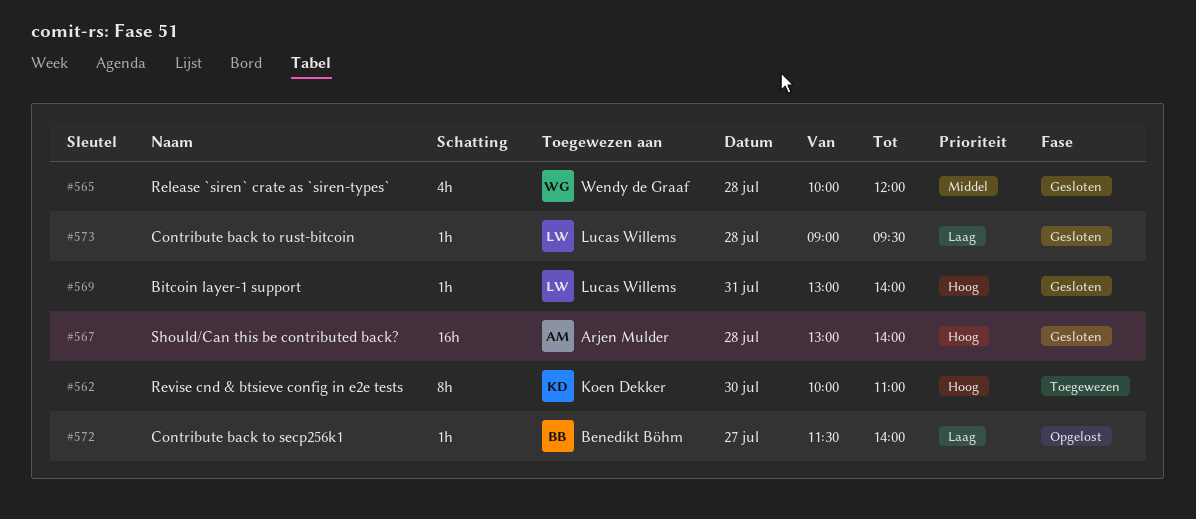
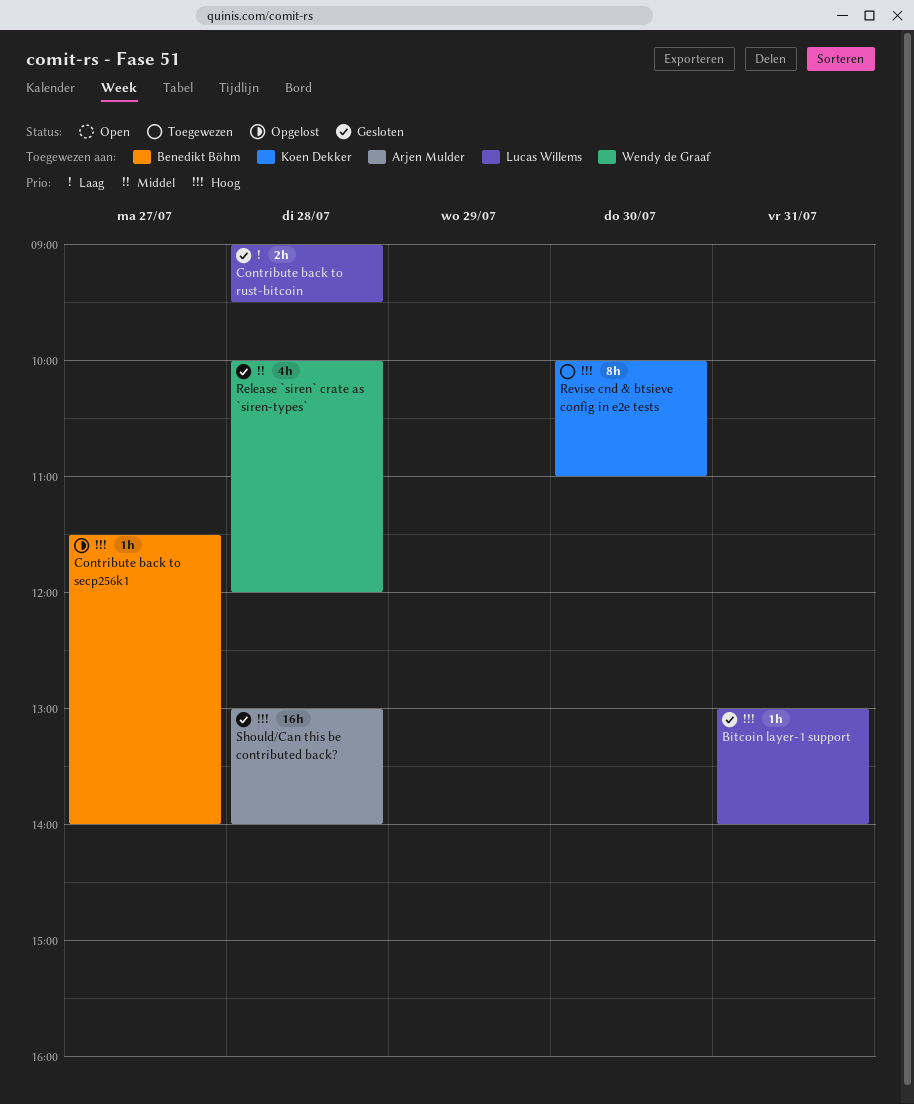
Contribute back to rust-bitcoin, estimate: 1h -> 2h
Contribute back to secp256k1, priority: Laag -> Hoog

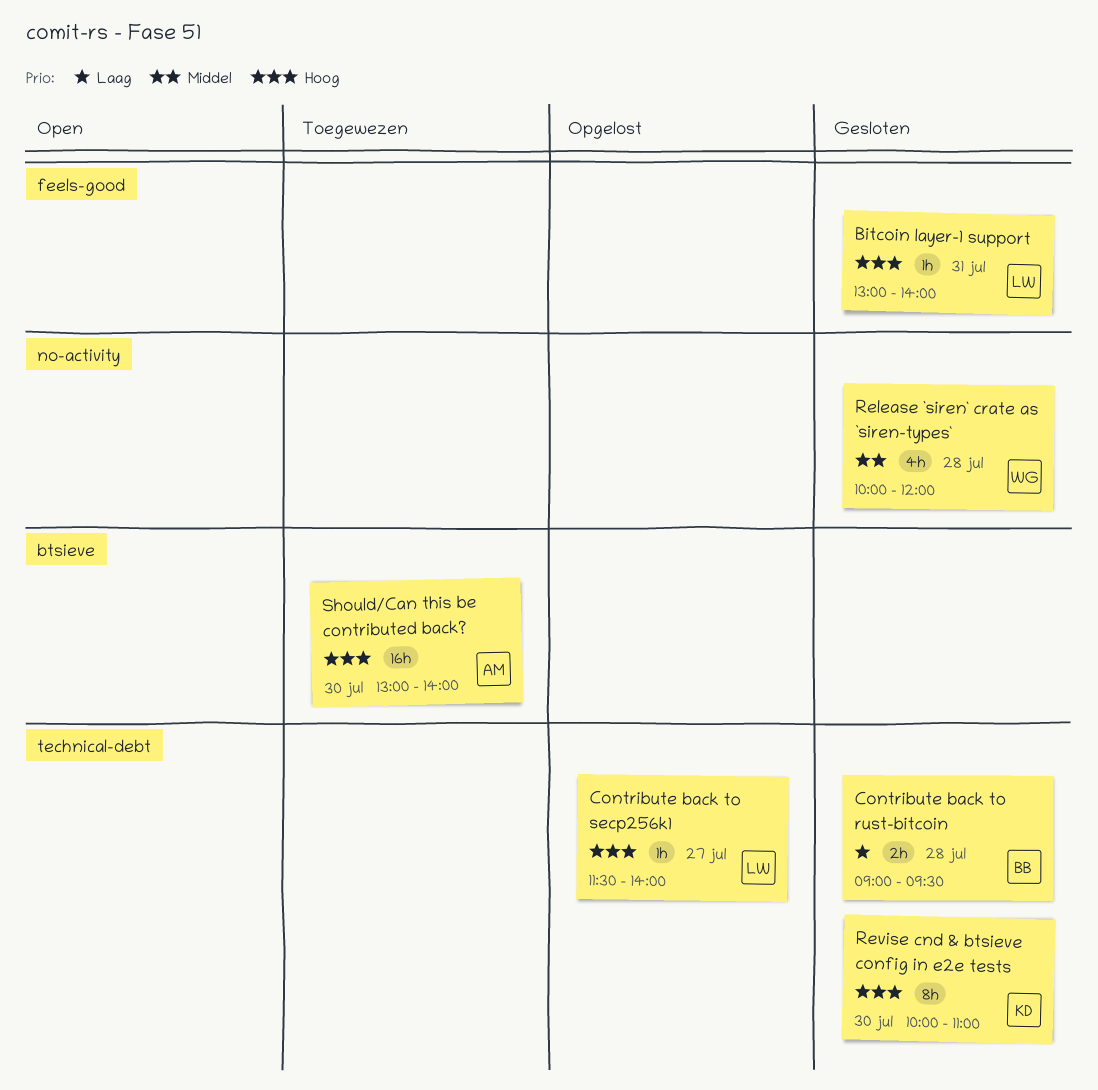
Contribute back to rust-bitcoin, owner: Lucas Willems -> Benedikt Böhm
Contribute back to secp256k1, owner: Benedikt Böhm -> Lucas Willems
Revise cnd & btsieve config in e2e tests, status: Toegewezen -> Gesloten
Should/Can this be contributed back?, status: Gesloten -> Toegewezen
Should/Can this be contributed back?, day: Jul 28 -> Jul 30

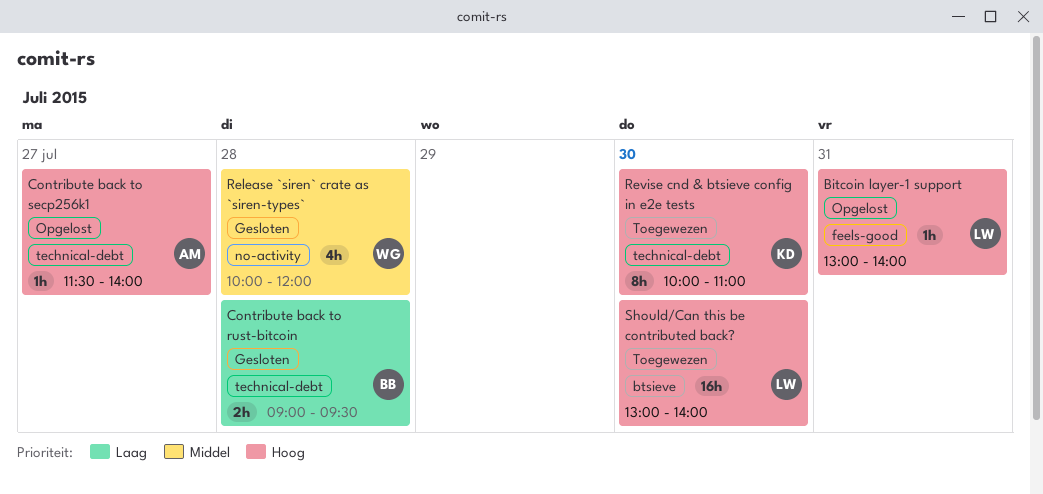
Bitcoin layer-1 support, status: Gesloten -> Opgelost
Contribute back to secp256k1, owner: LW -> AM
Revise cnd & btsieve config in e2e tests, status: Gesloten -> Toegewezen
Should/Can this be contributed back?, owner: AM -> LW

